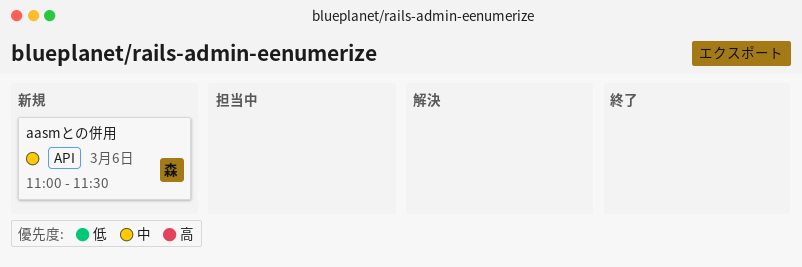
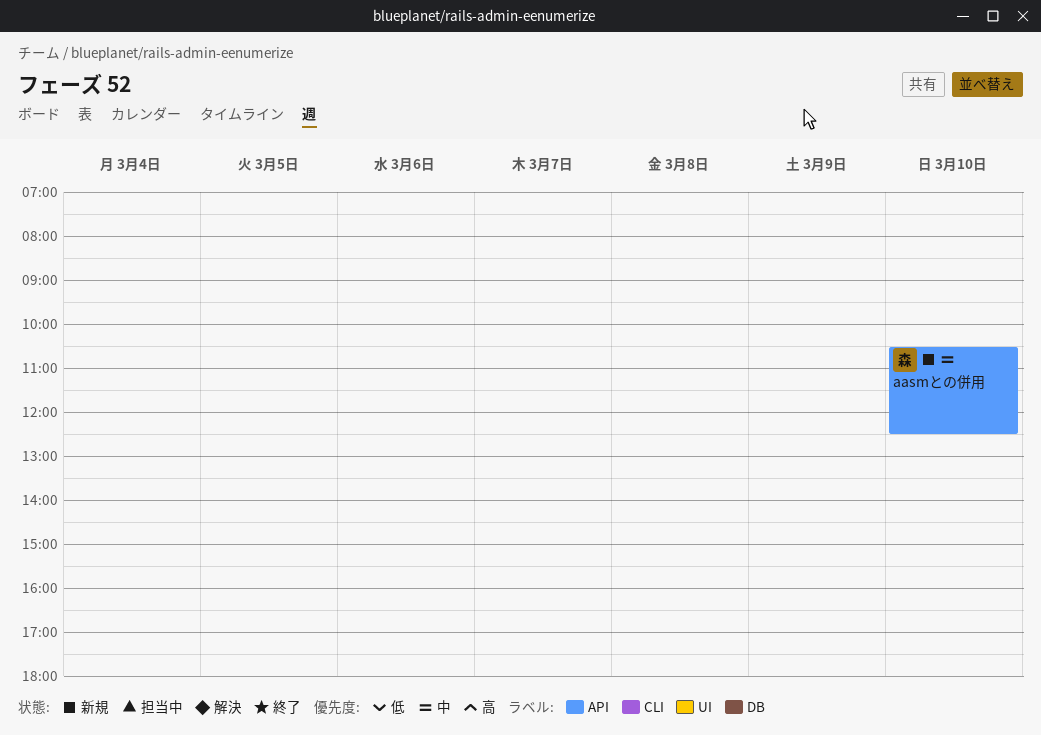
aasmとの併用, day: Mar 6 -> Mar 10
aasmとの併用, begins: 11:00 -> 10:30
aasmとの併用, ends: 11:30 -> 12:30

